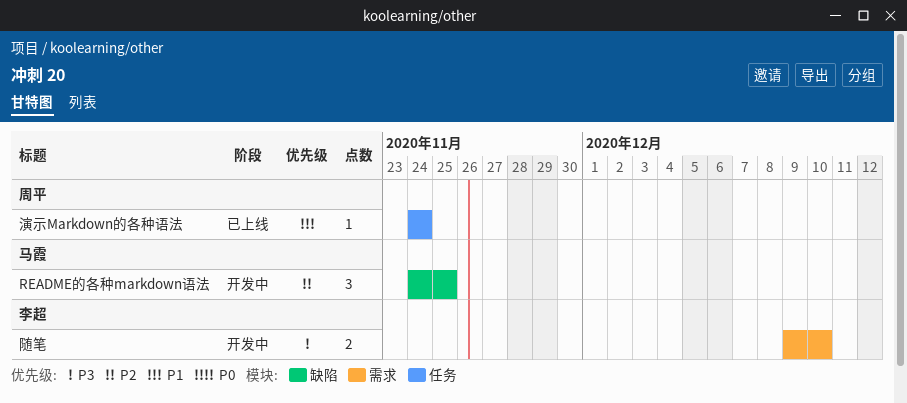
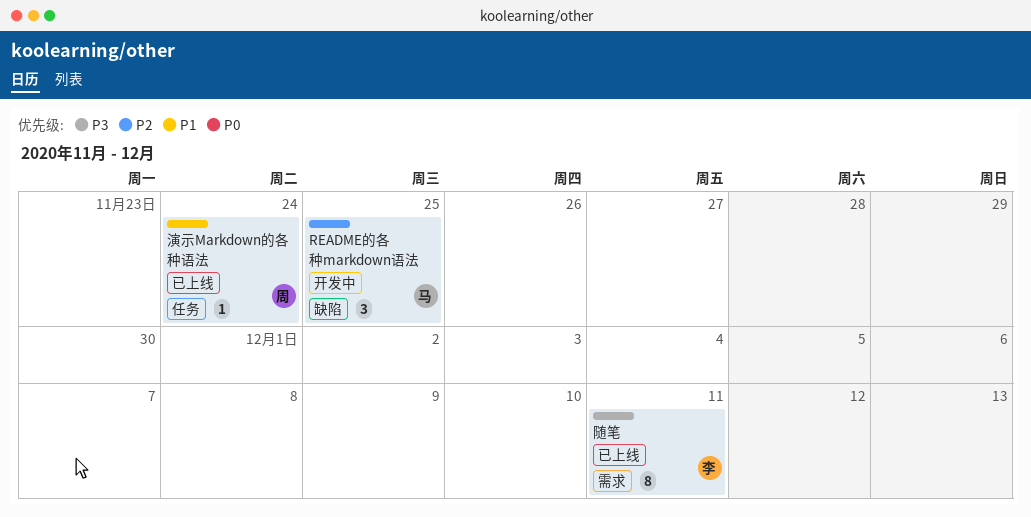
随笔, status: 开发中 -> 已上线
随笔, estimate: 2 -> 8
随笔, due: Dec 10 -> Dec 11

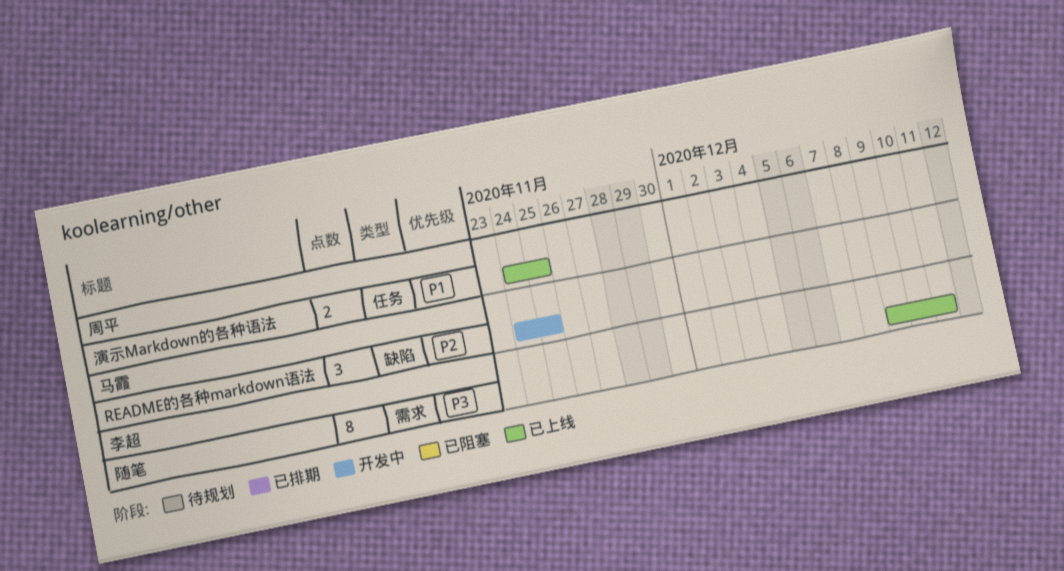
演示Markdown的各种语法, estimate: 1 -> 2
演示Markdown的各种语法, due: Nov 24 -> Nov 25

